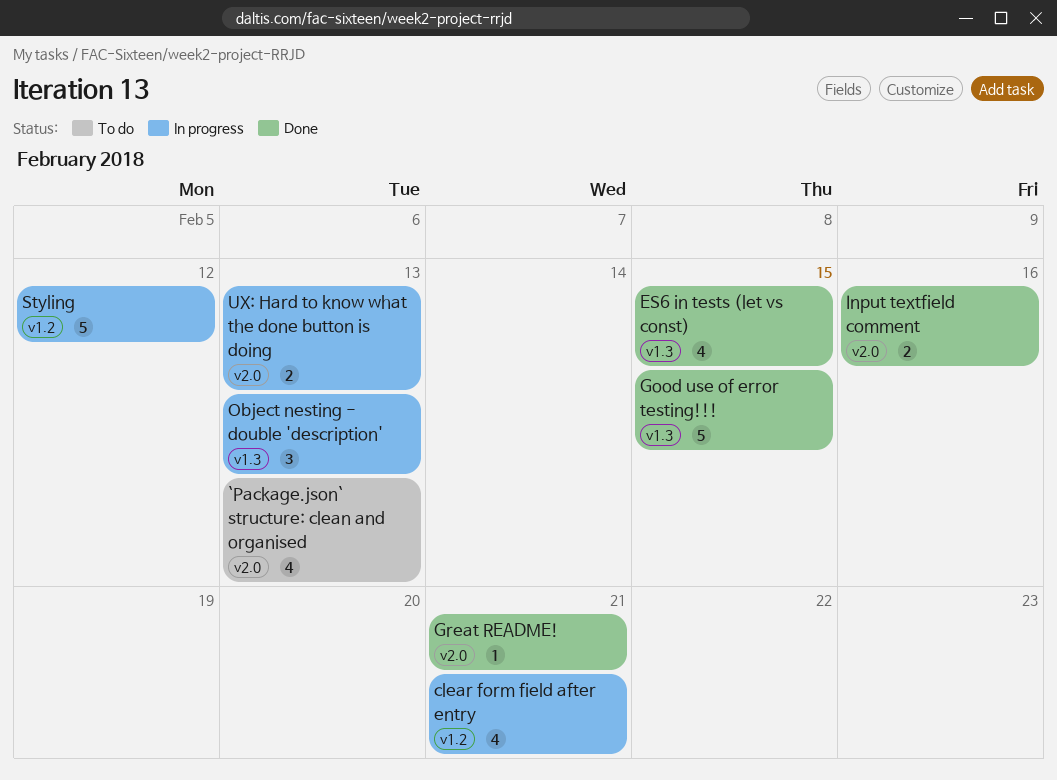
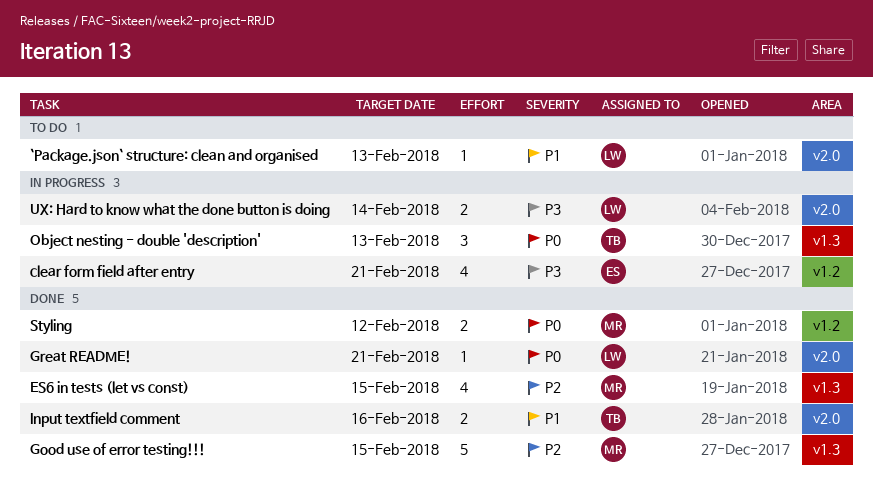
`Package.json` structure: clean and organised, estimate: 4 -> 1
Styling, status: In progress -> Done
Styling, estimate: 5 -> 2
UX: Hard to know what the done button is doing, due: Feb 13 -> Feb 14

